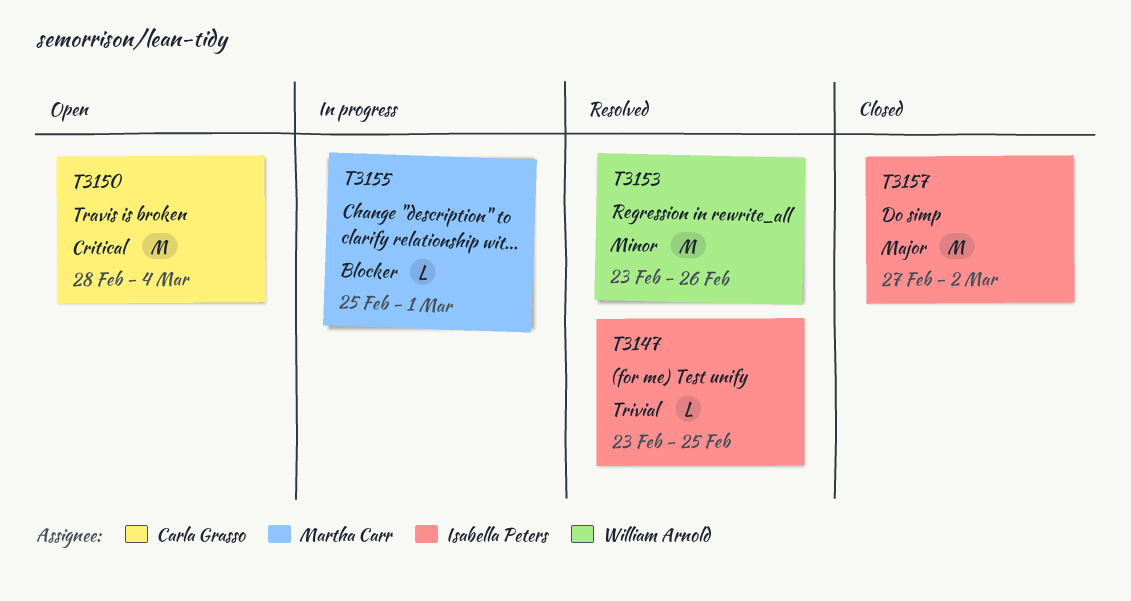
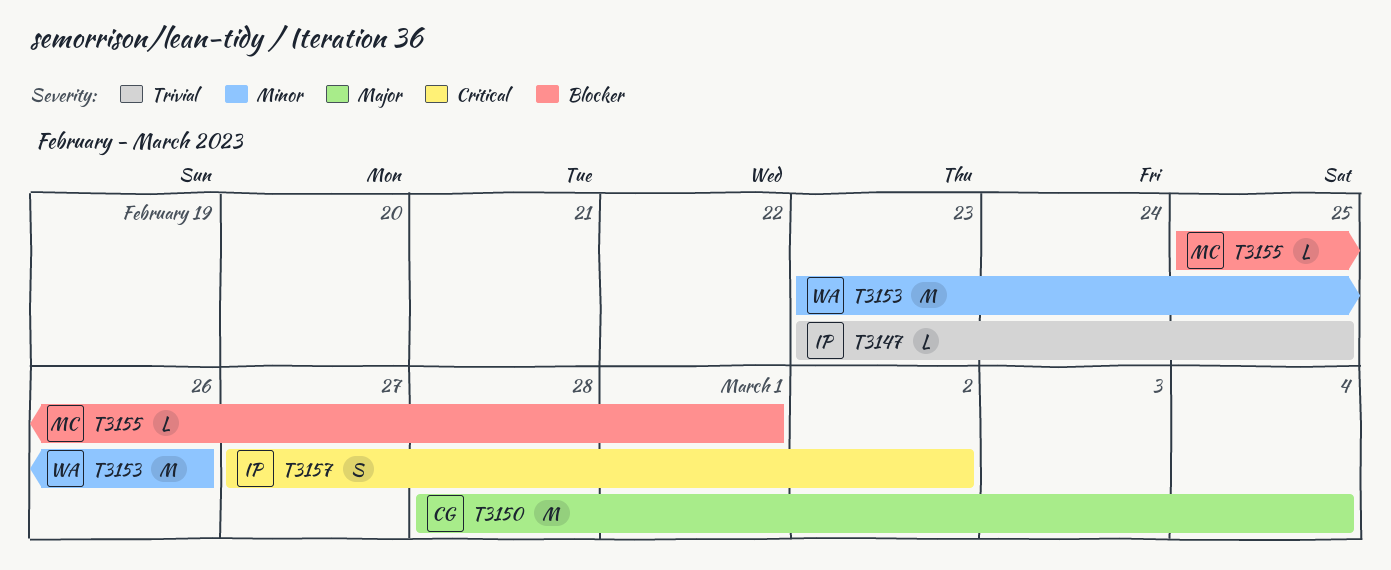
T3150, priority: Critical -> Major
T3157, priority: Major -> Critical
T3157, estimate: M -> S

